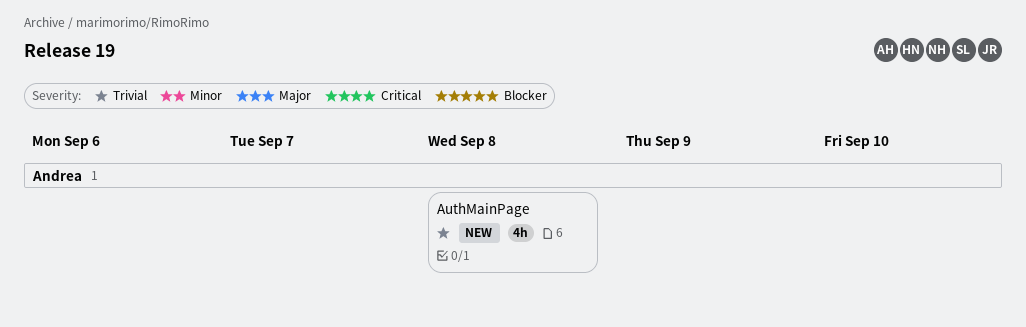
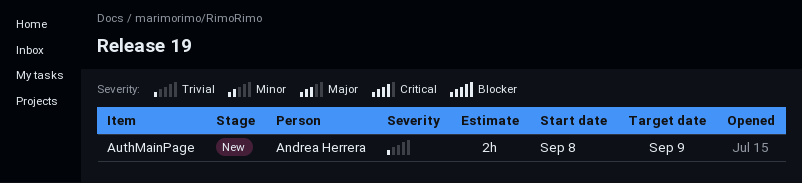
AuthMainPage, estimate: 4h -> 2h
AuthMainPage, due: Sep 8 -> Sep 9

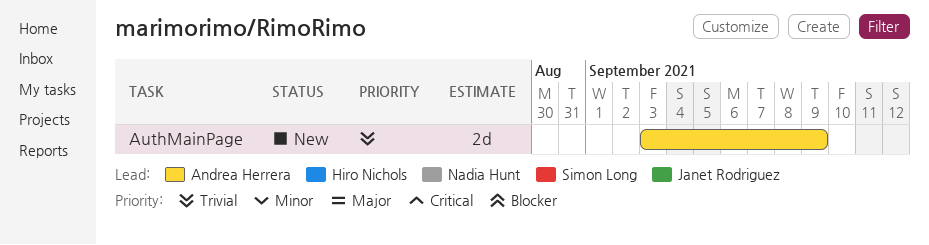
AuthMainPage, estimate: 2h -> 2d
AuthMainPage, start: Sep 8 -> Sep 3

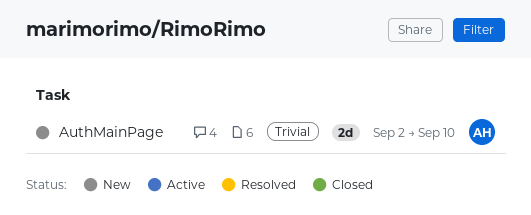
AuthMainPage, start: Sep 3 -> Sep 2
AuthMainPage, due: Sep 9 -> Sep 10

